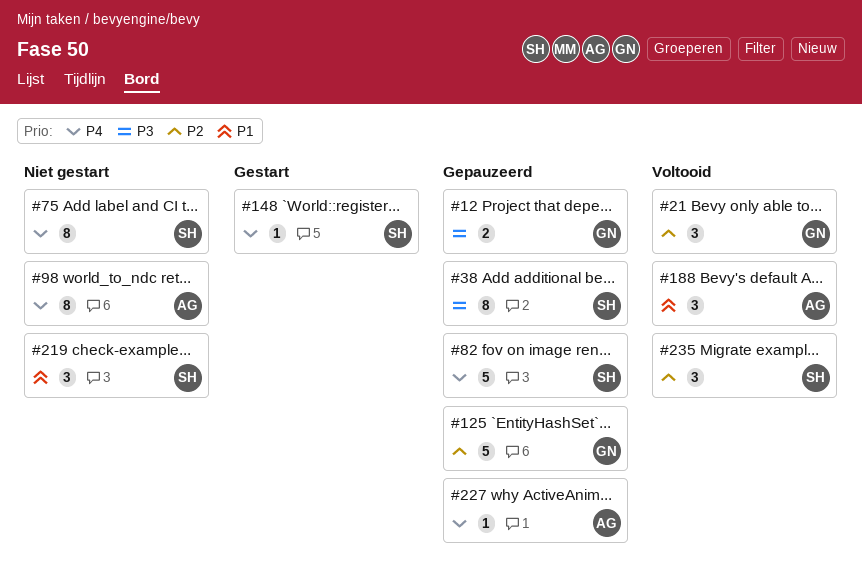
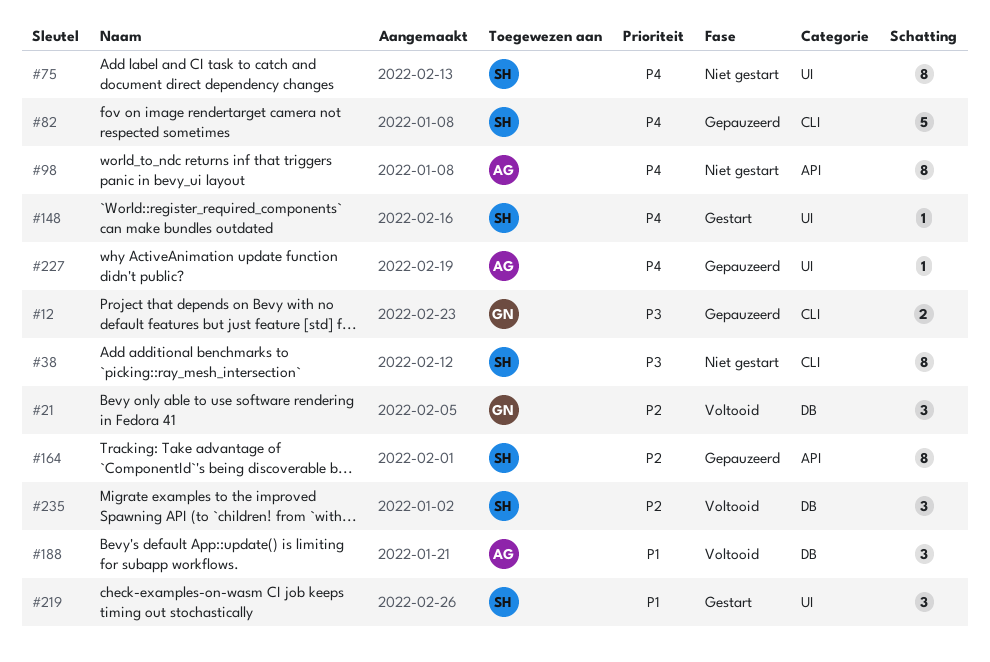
#38, status: Gepauzeerd -> Niet gestart
#125: present -> none
#164: none -> present
#219, status: Niet gestart -> Gestart

